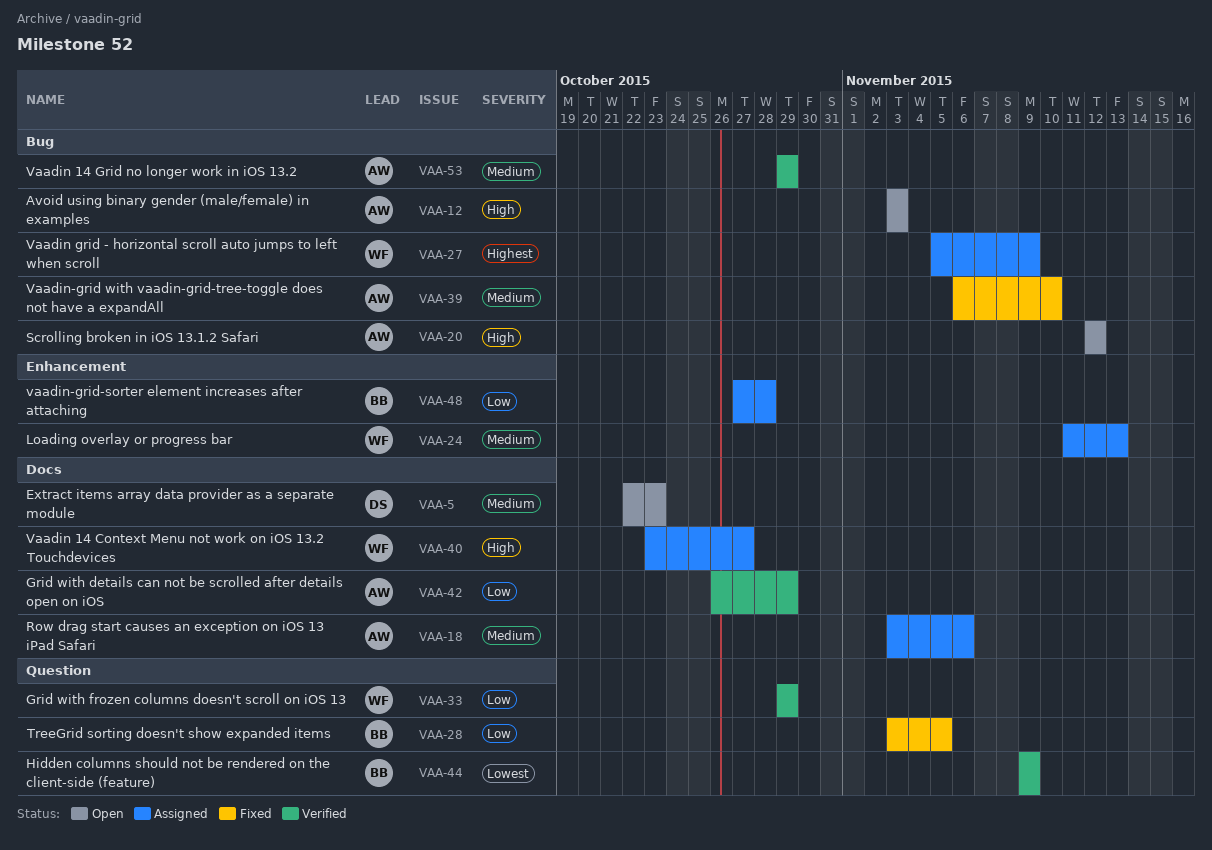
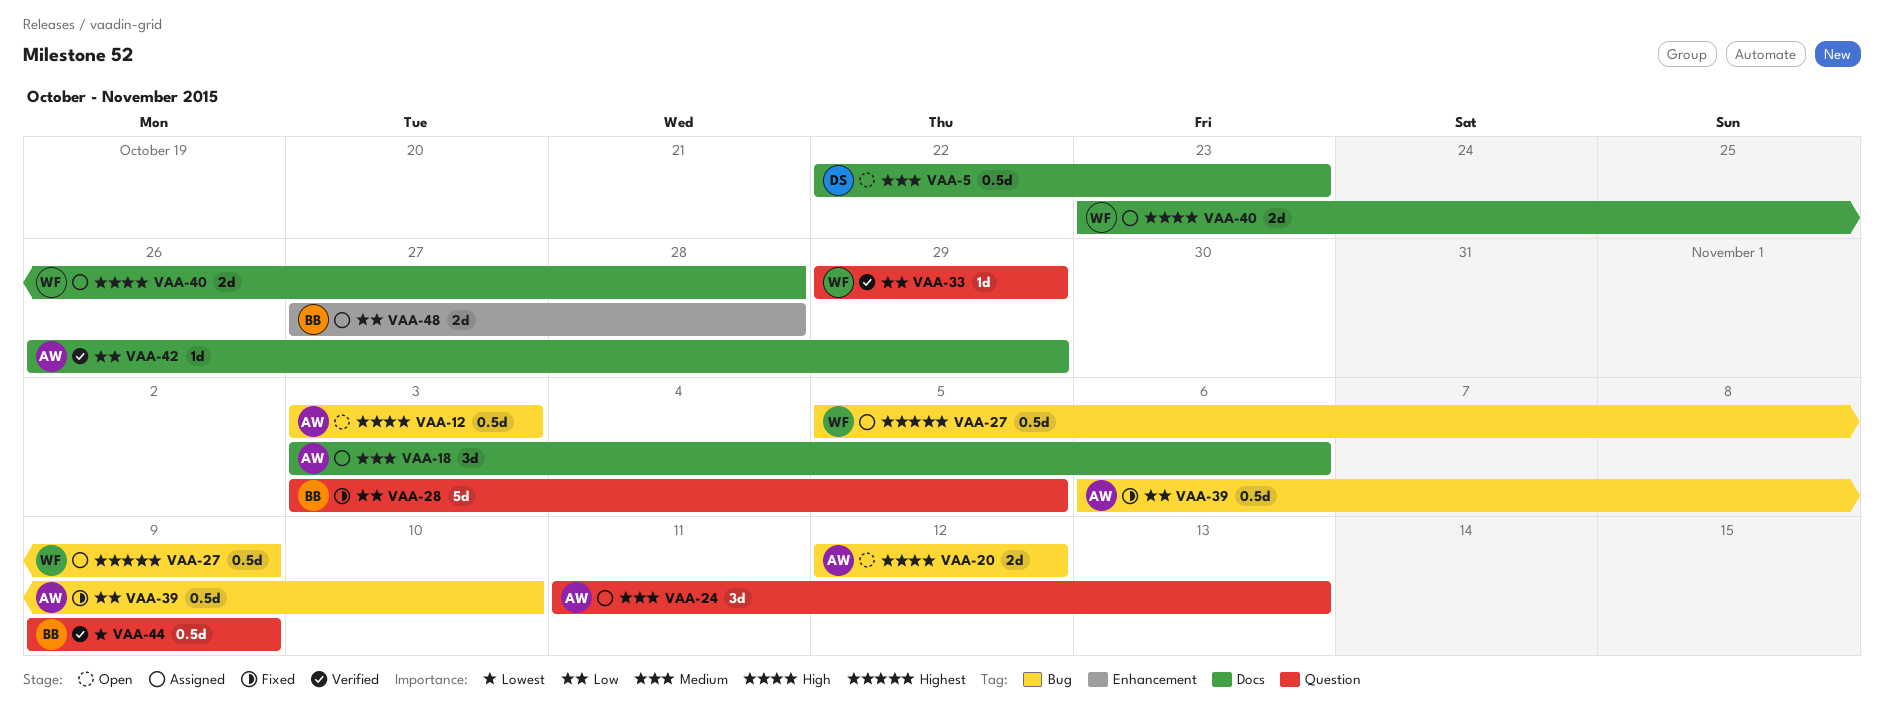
VAA-24, owner: WF -> AW
VAA-24, label: Enhancement -> Question
VAA-39, priority: Medium -> Low
VAA-40, due: Oct 27 -> Oct 28
VAA-53: present -> none

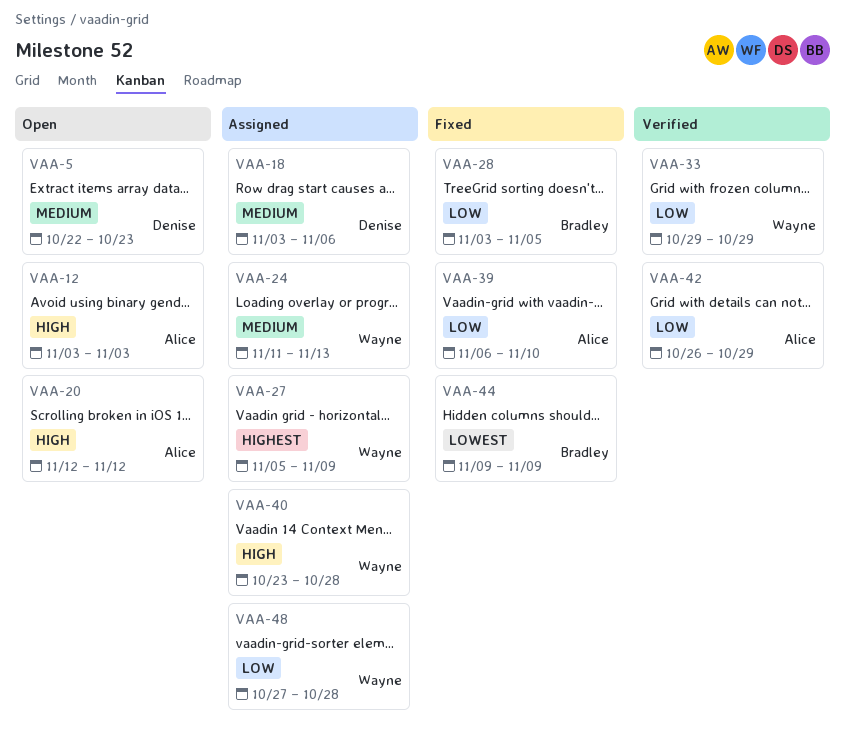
VAA-18, owner: Alice -> Denise
VAA-24, owner: Alice -> Wayne
VAA-44, status: Verified -> Fixed
VAA-48, owner: Bradley -> Wayne

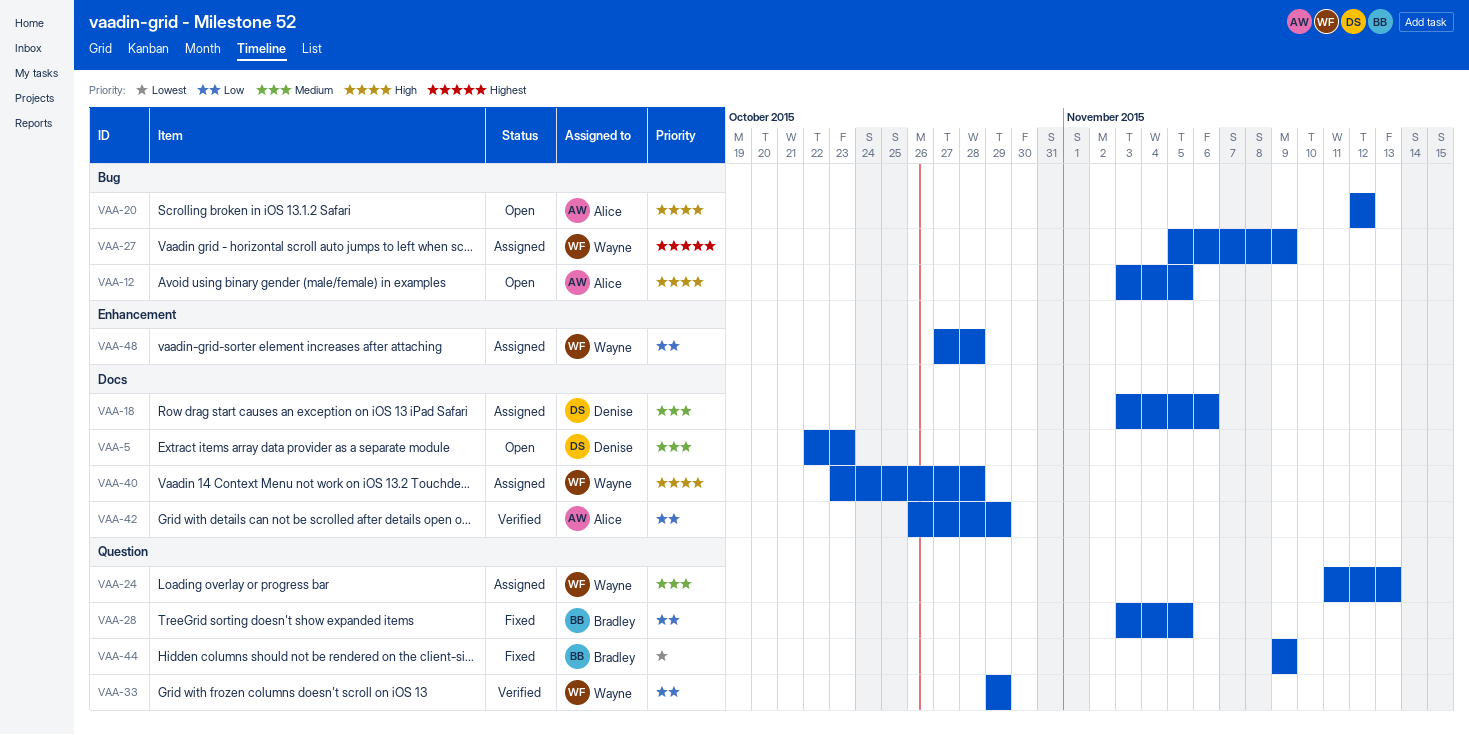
VAA-12, due: Nov 3 -> Nov 5
VAA-39: present -> none

